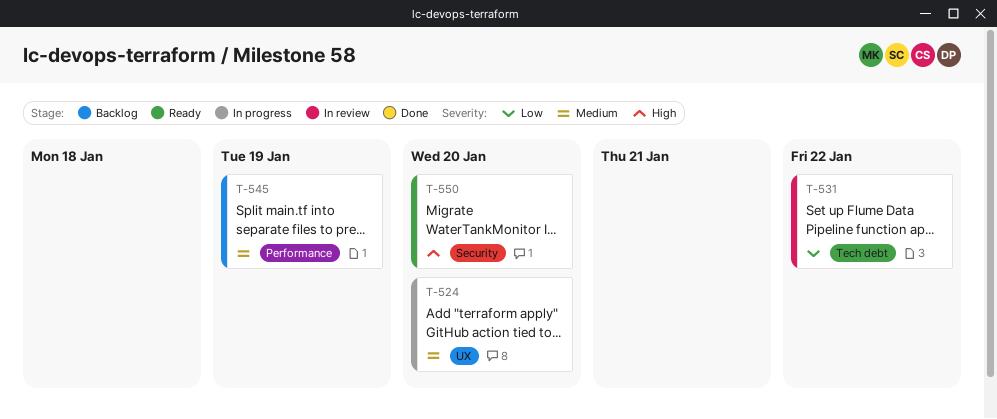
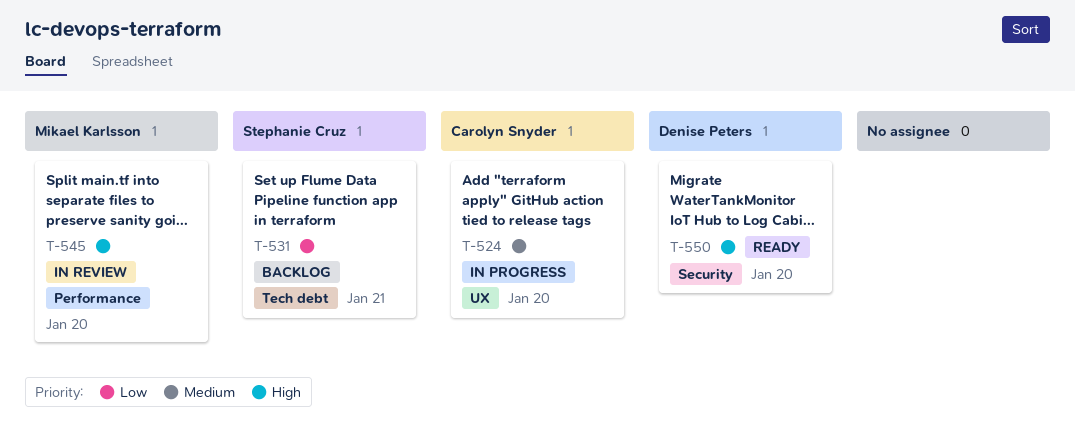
T-531, status: In review -> Backlog
T-531, due: Jan 22 -> Jan 21
T-545, status: Backlog -> In review
T-545, priority: Medium -> High
T-545, due: Jan 19 -> Jan 20

